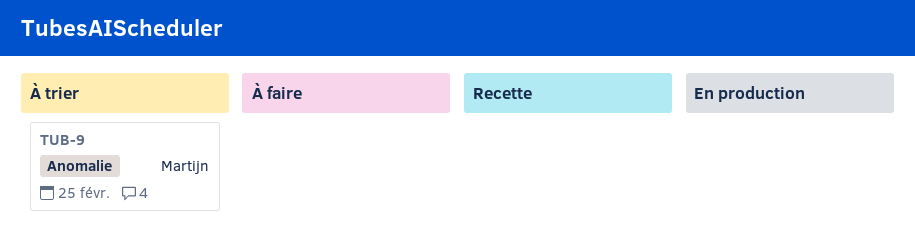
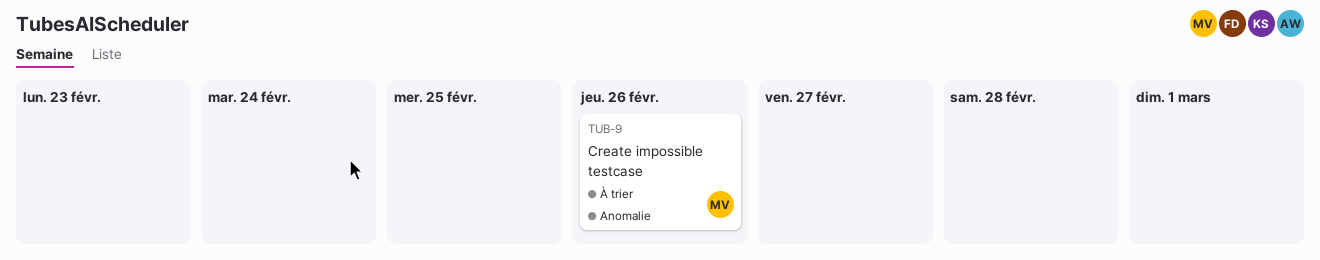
TUB-9, due: Feb 25 -> Feb 26

